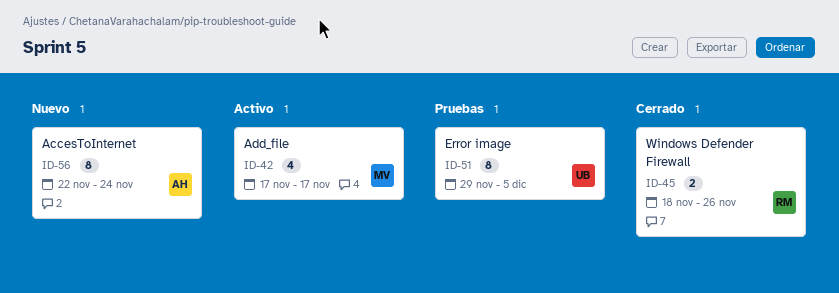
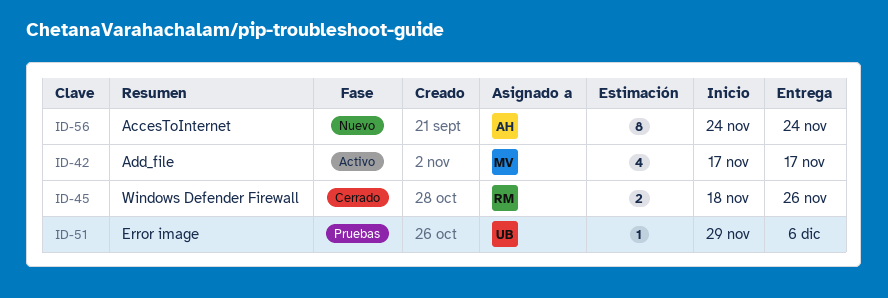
ID-51, estimate: 8 -> 1
ID-51, due: Dec 5 -> Dec 6
ID-56, start: Nov 22 -> Nov 24

